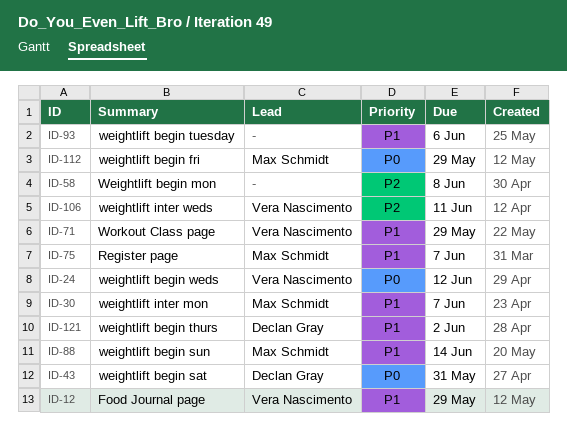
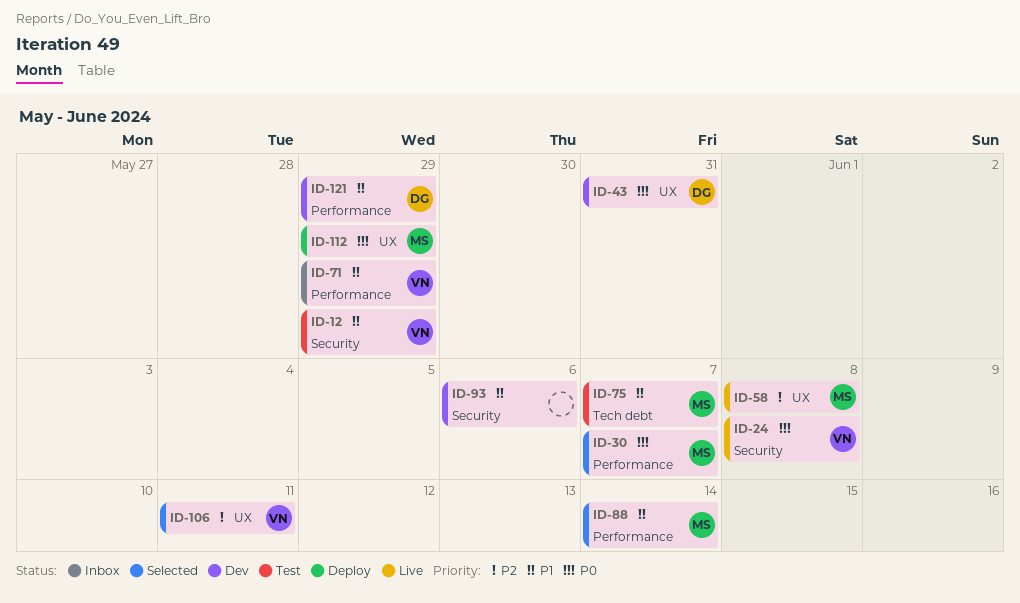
ID-24, due: Jun 12 -> Jun 8
ID-30, priority: P1 -> P0
ID-58, owner: none -> Max Schmidt
ID-121, due: Jun 2 -> May 29

